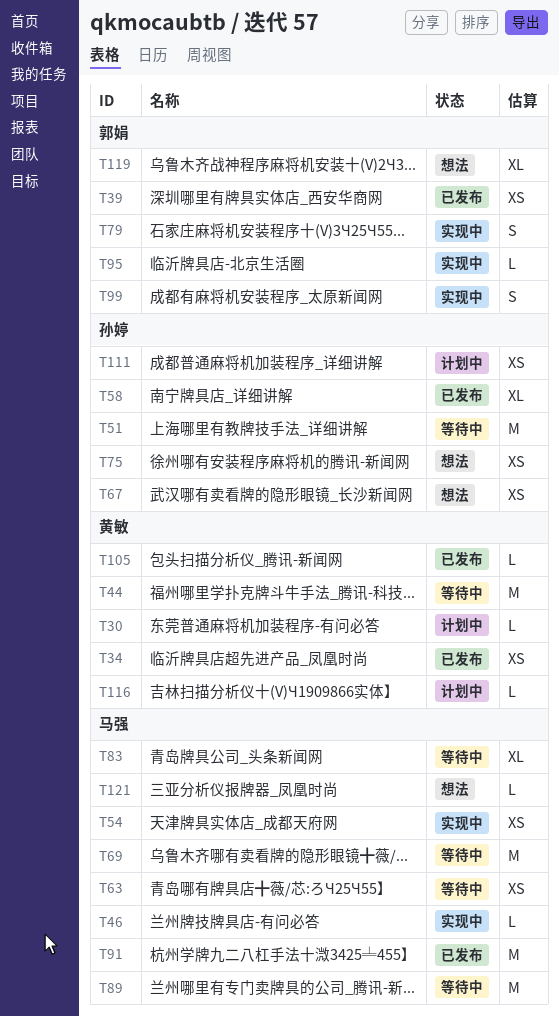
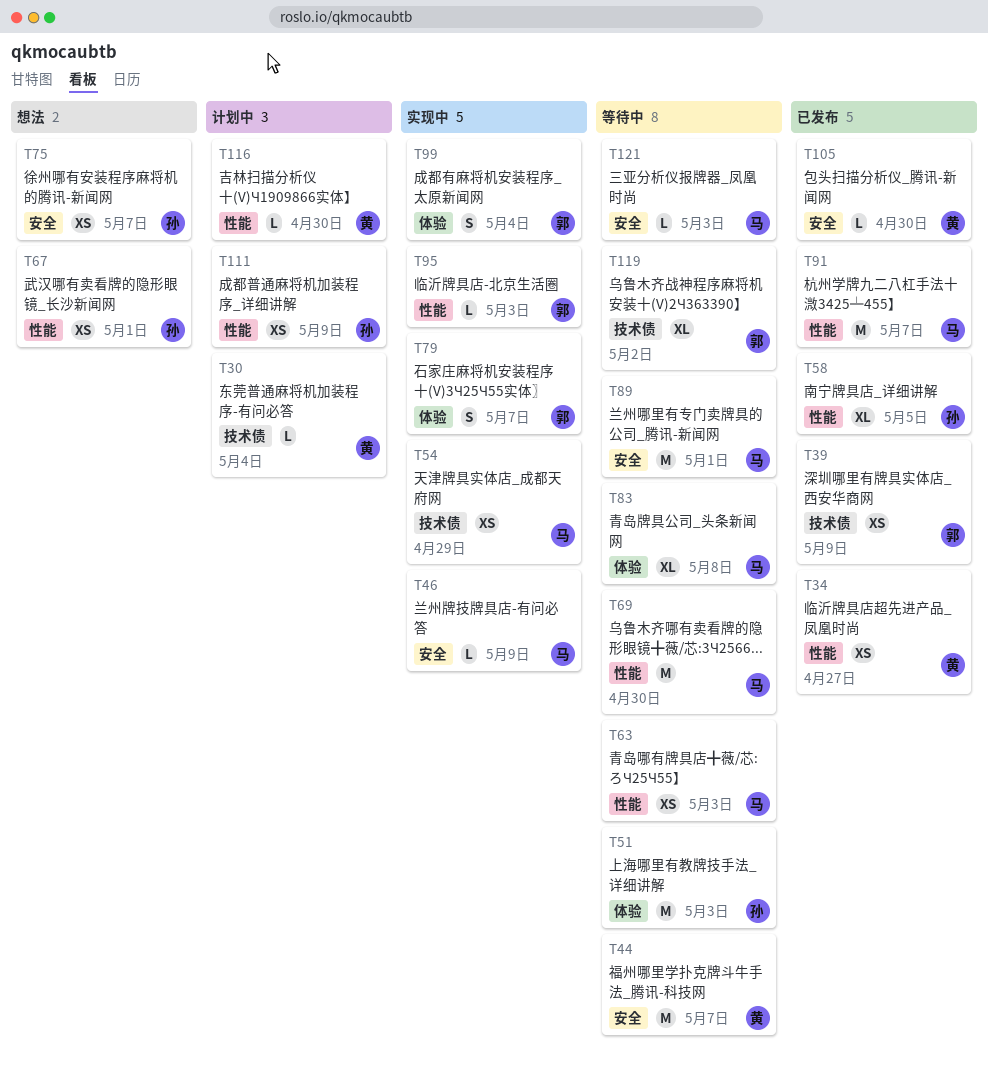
T119, status: 想法 -> 等待中
T121, status: 想法 -> 等待中

